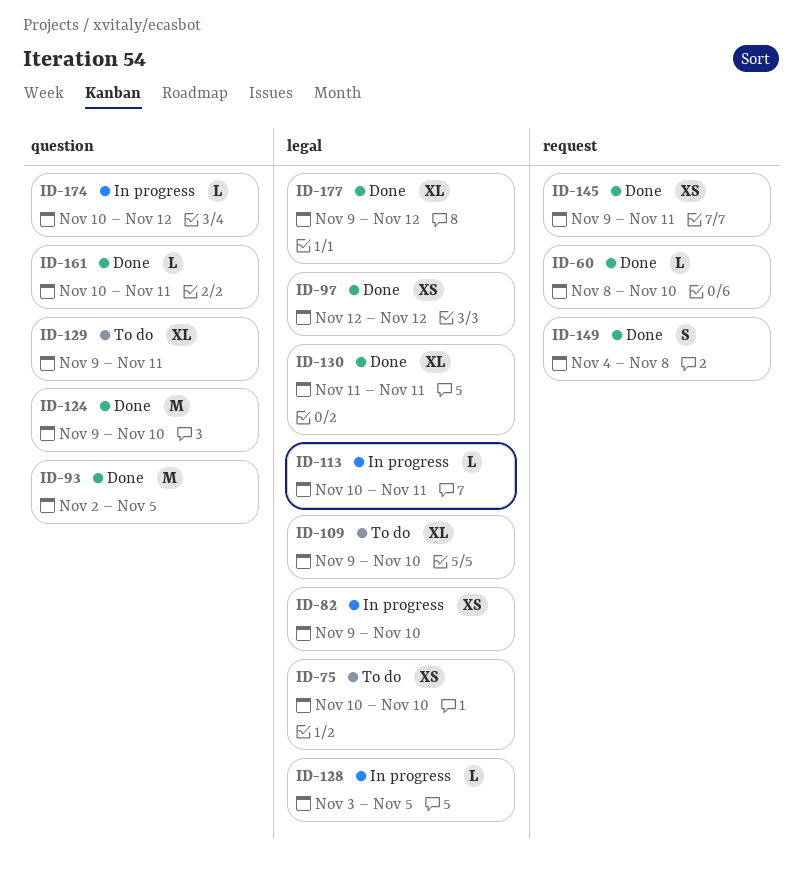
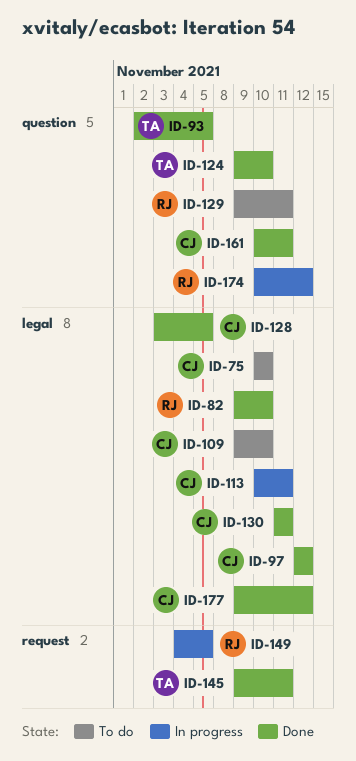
ID-60: present -> none
ID-82, status: In progress -> Done
ID-128, status: In progress -> Done
ID-149, status: Done -> In progress
ID-149, due: Nov 8 -> Nov 5

